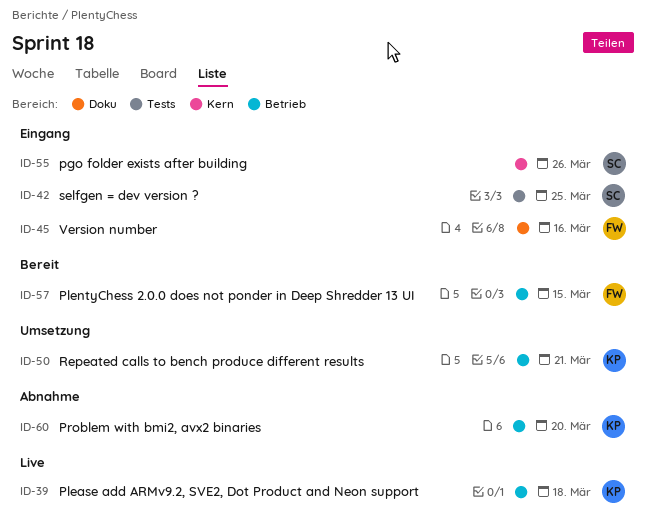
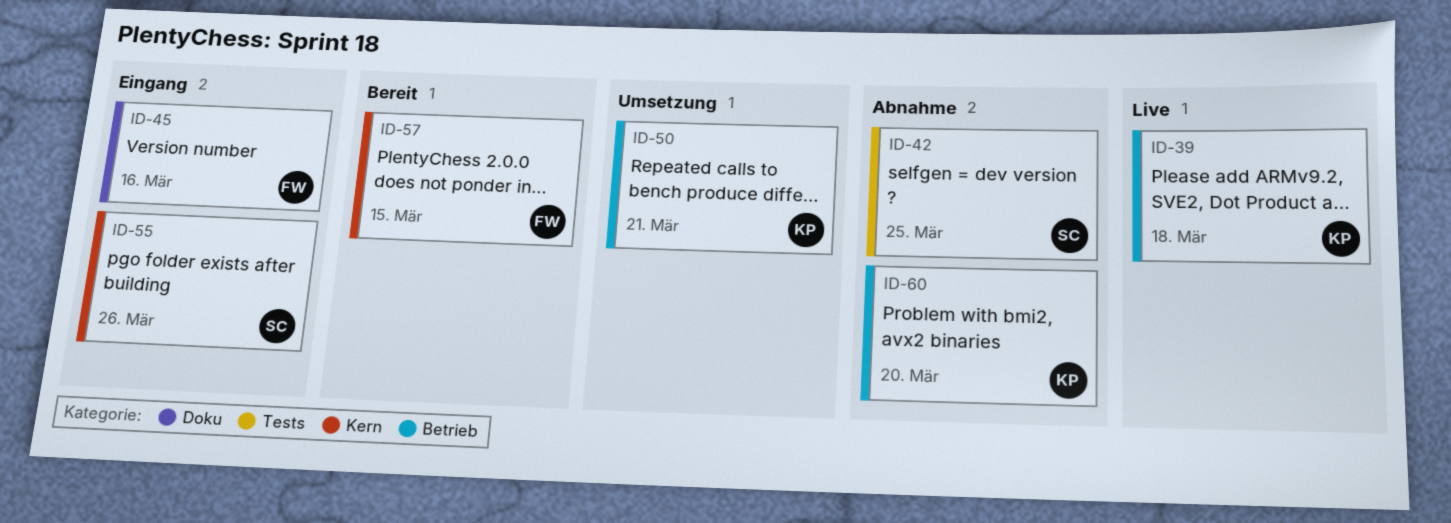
ID-42, status: Eingang -> Abnahme
ID-57, label: Betrieb -> Kern

